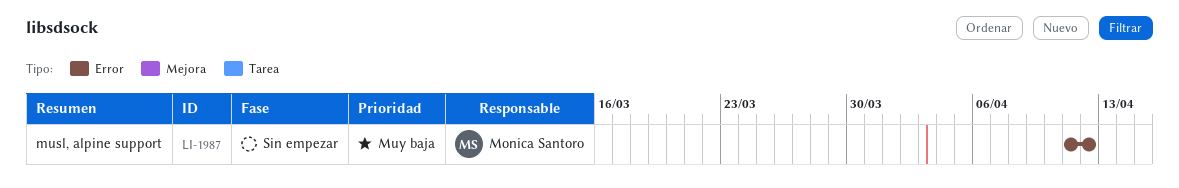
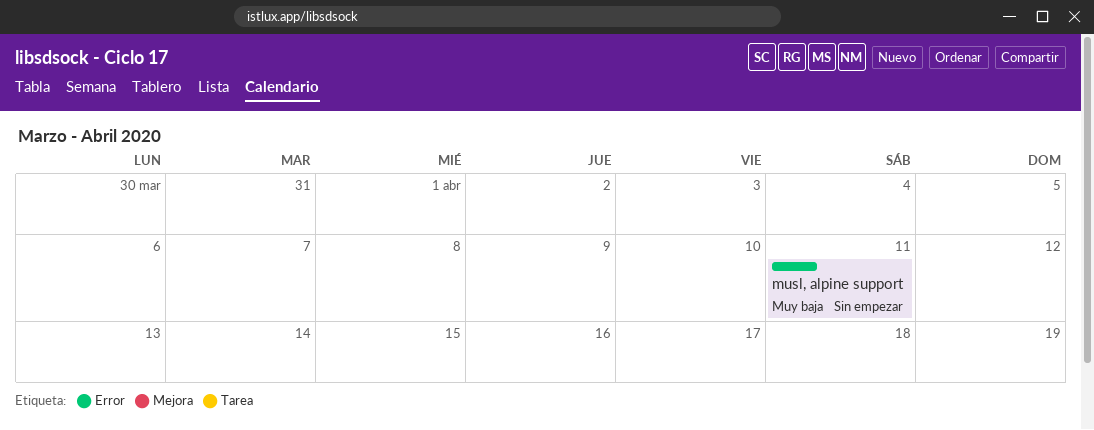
musl, alpine support, due: Apr 12 -> Apr 11

